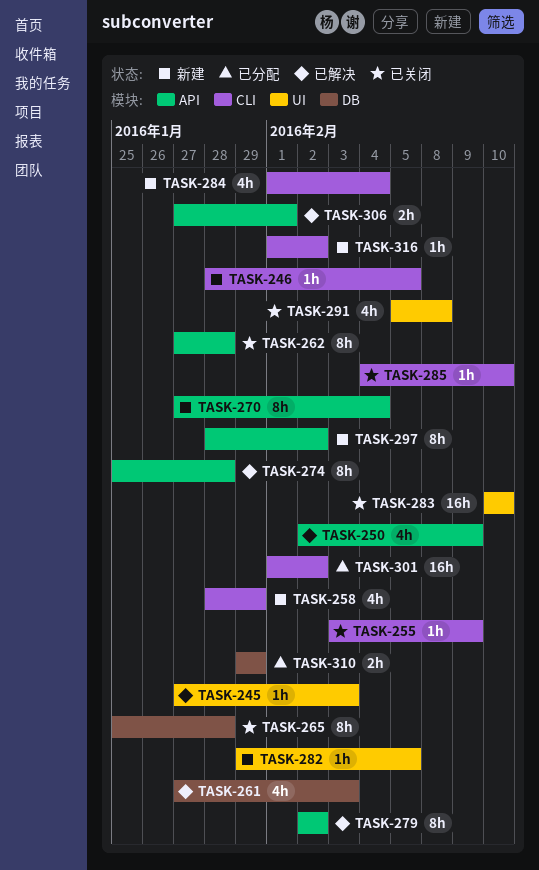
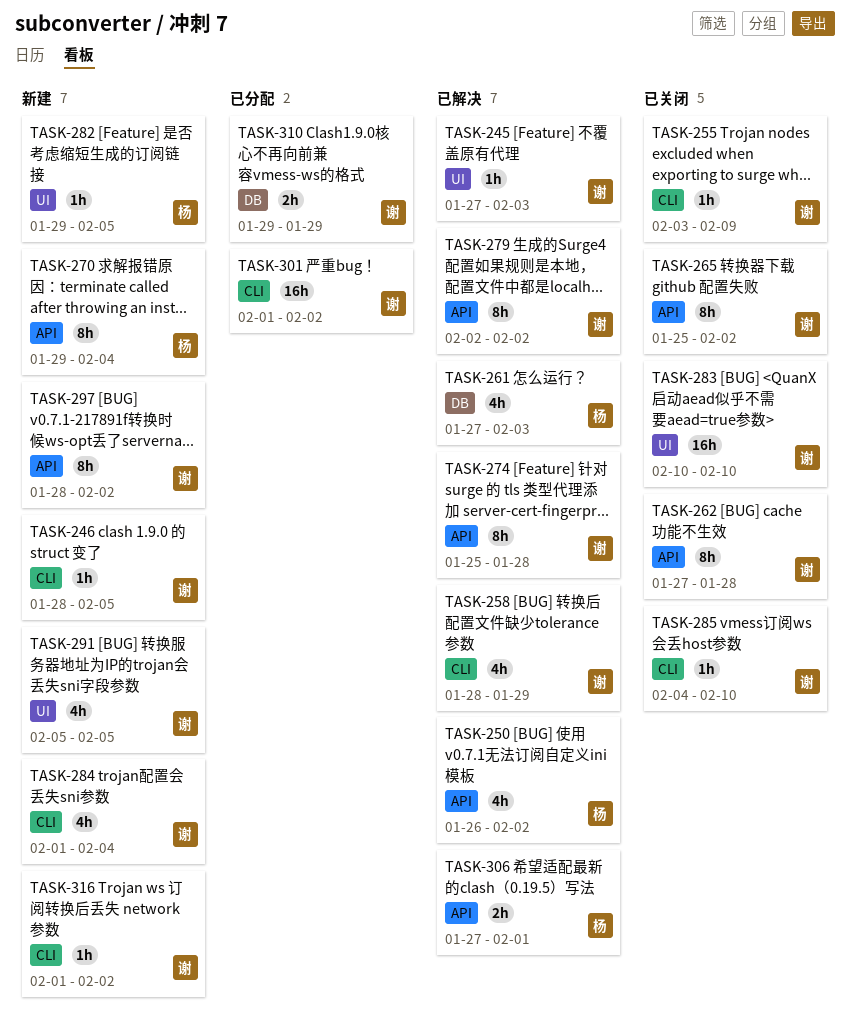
TASK-250, start: Feb 2 -> Jan 26
TASK-250, due: Feb 9 -> Feb 2
TASK-258, status: 新建 -> 已解决
TASK-265, label: DB -> API
TASK-265, due: Jan 28 -> Feb 2
TASK-270, start: Jan 27 -> Jan 29
TASK-291, status: 已关闭 -> 新建
TASK-291, due: Feb 8 -> Feb 5

